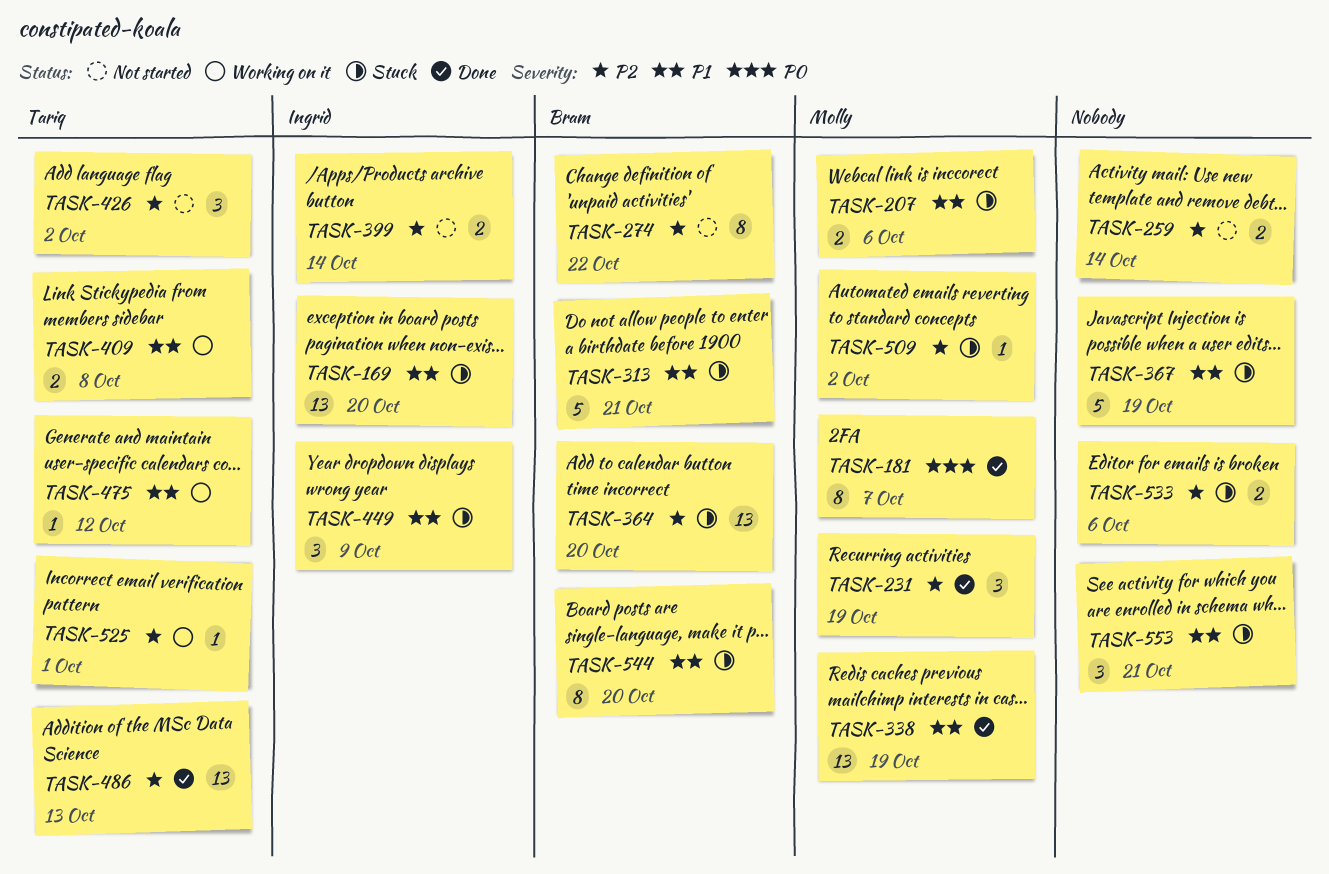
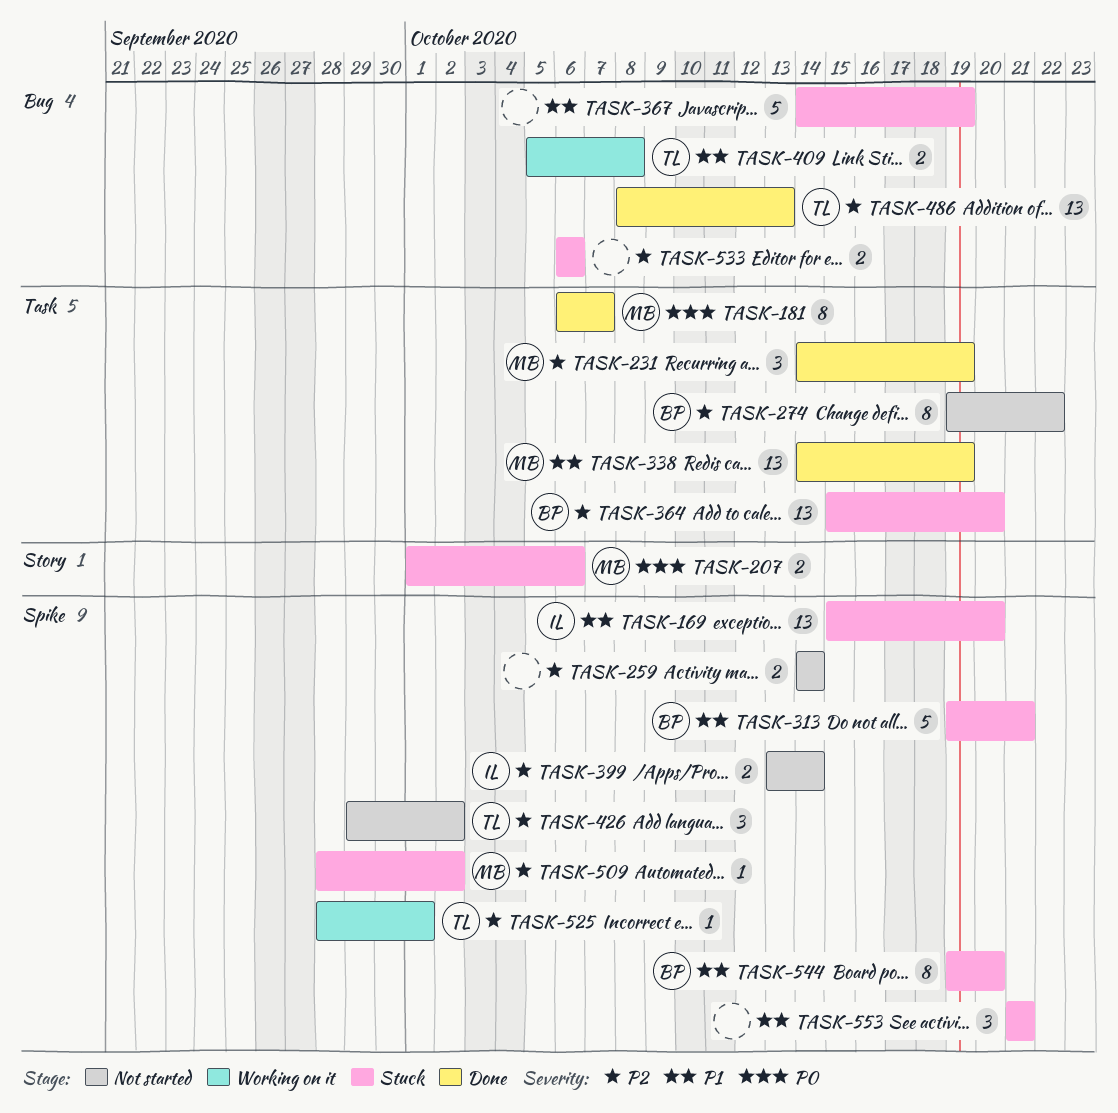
TASK-207, priority: P1 -> P0
TASK-449: present -> none
TASK-475: present -> none

